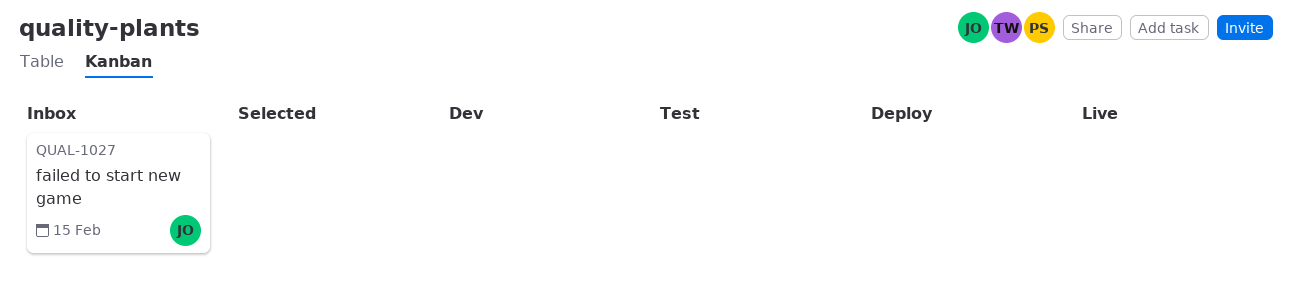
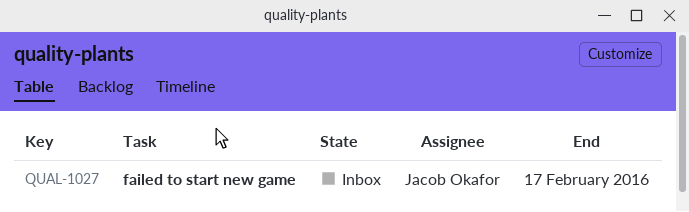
QUAL-1027, due: Feb 15 -> Feb 17

